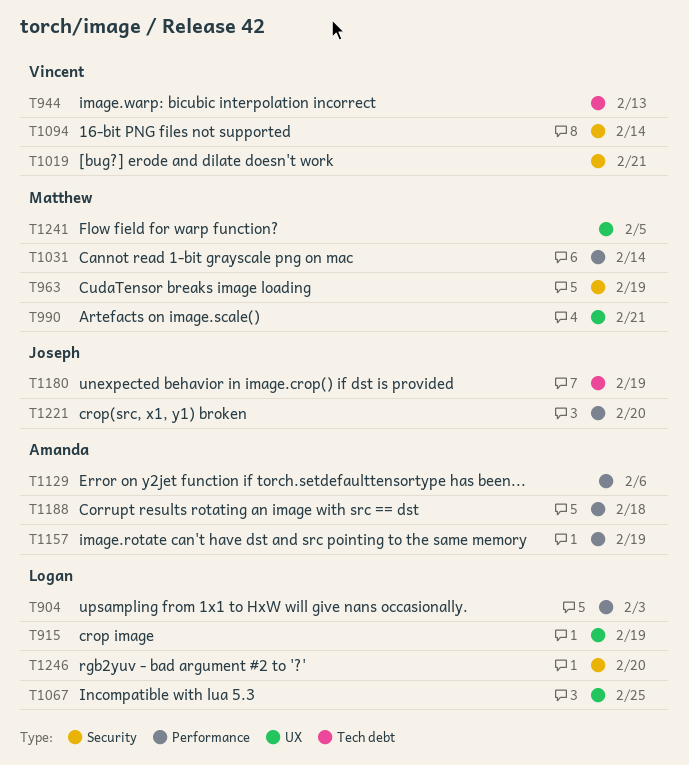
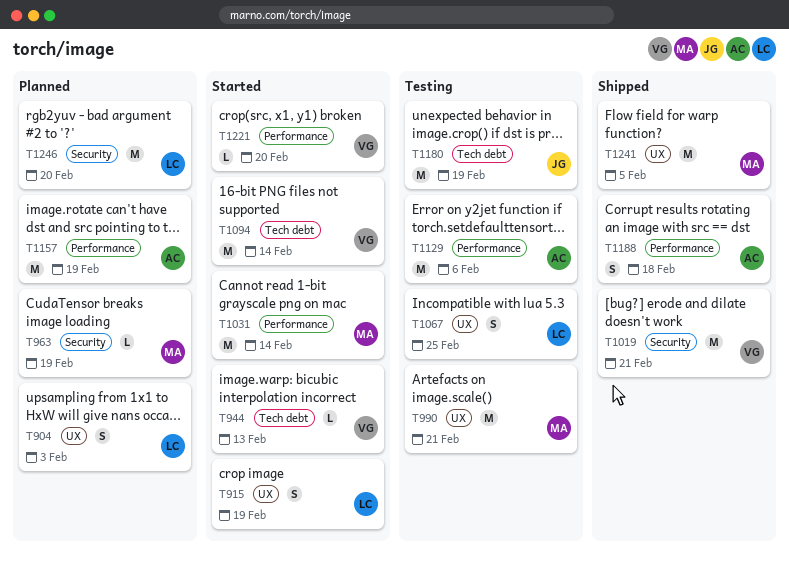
T904, label: Performance -> UX
T1094, label: Security -> Tech debt
T1221, owner: Joseph -> Vincent

